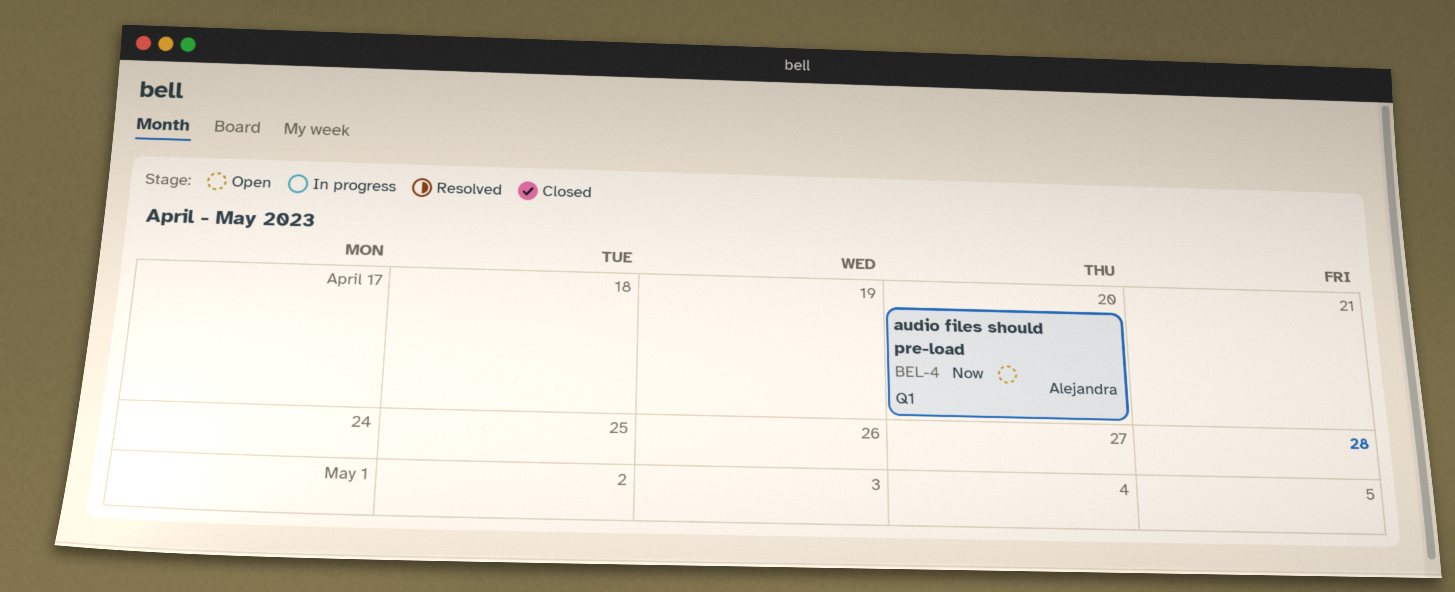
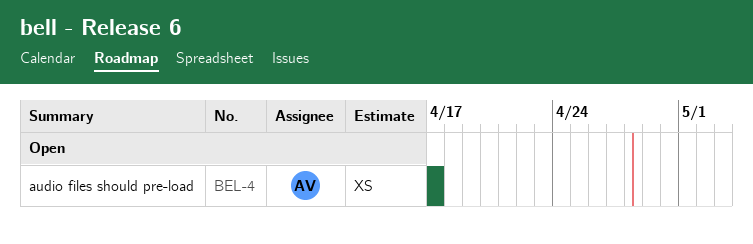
BEL-4, due: Apr 20 -> Apr 17

